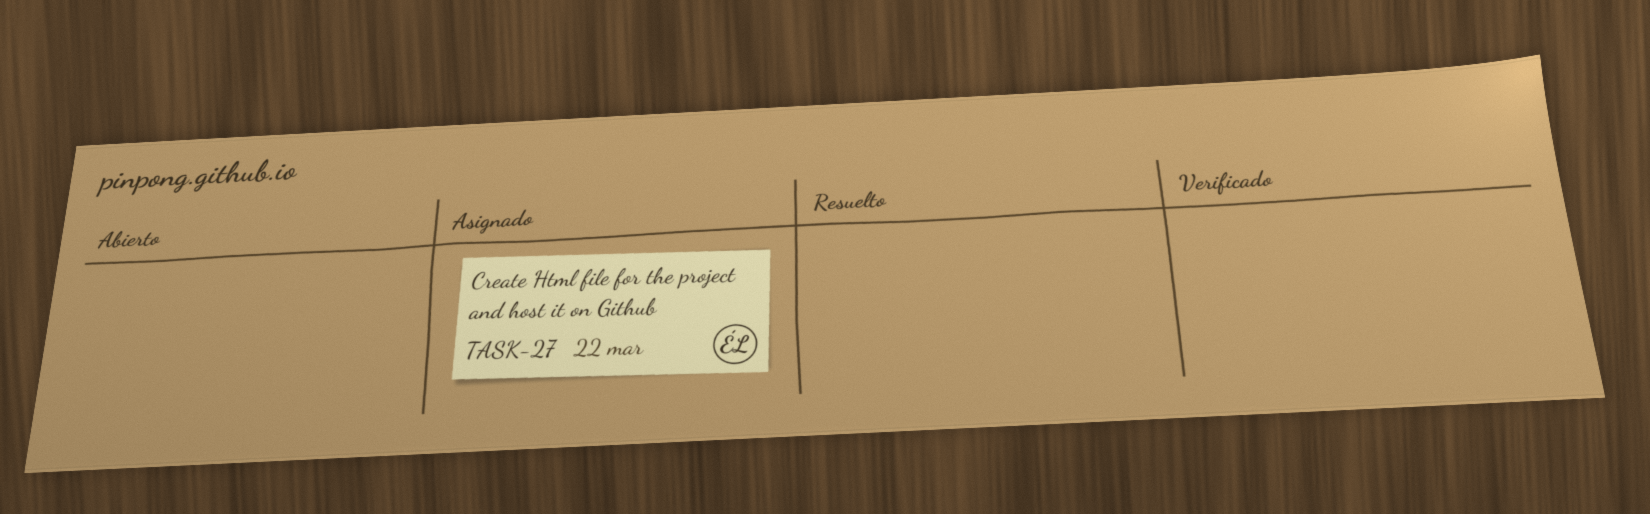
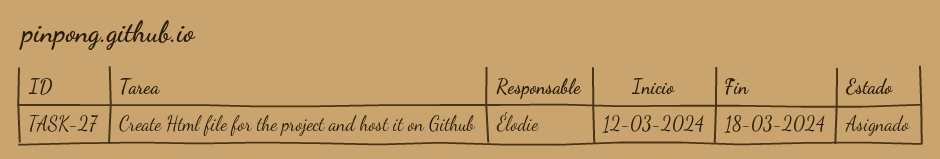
TASK-27, due: Mar 22 -> Mar 18

